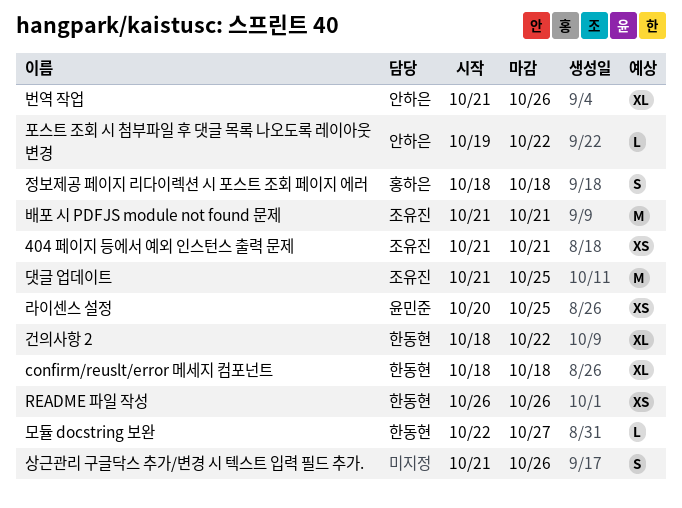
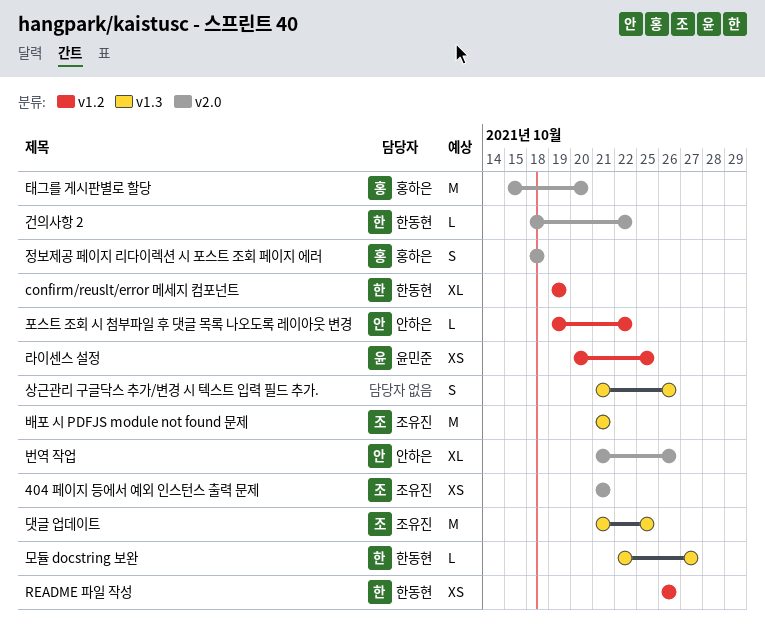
confirm/reuslt/error 메세지 컴포넌트, start: Oct 18 -> Oct 19
confirm/reuslt/error 메세지 컴포넌트, due: Oct 18 -> Oct 19
건의사항 2, estimate: XL -> L
태그를 게시판별로 할당: none -> present

